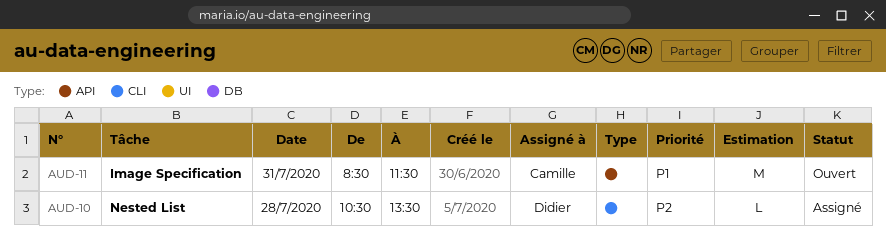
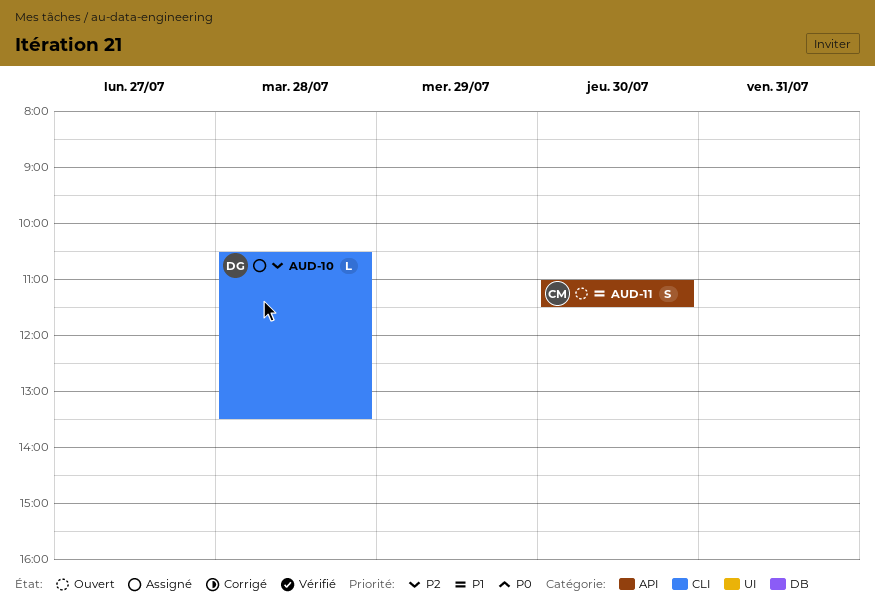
AUD-11, estimate: M -> S
AUD-11, day: Jul 31 -> Jul 30
AUD-11, begins: 08:30 -> 11:00

